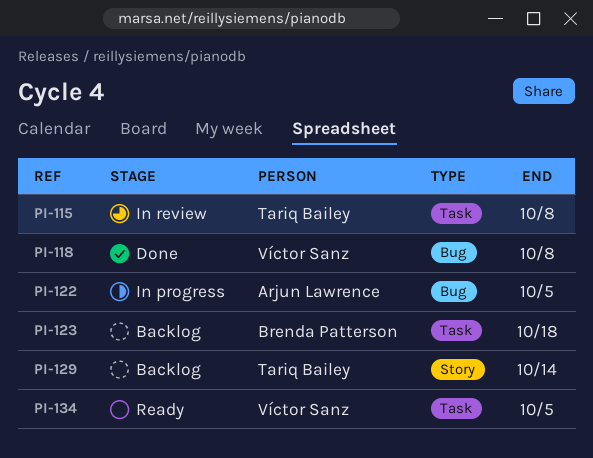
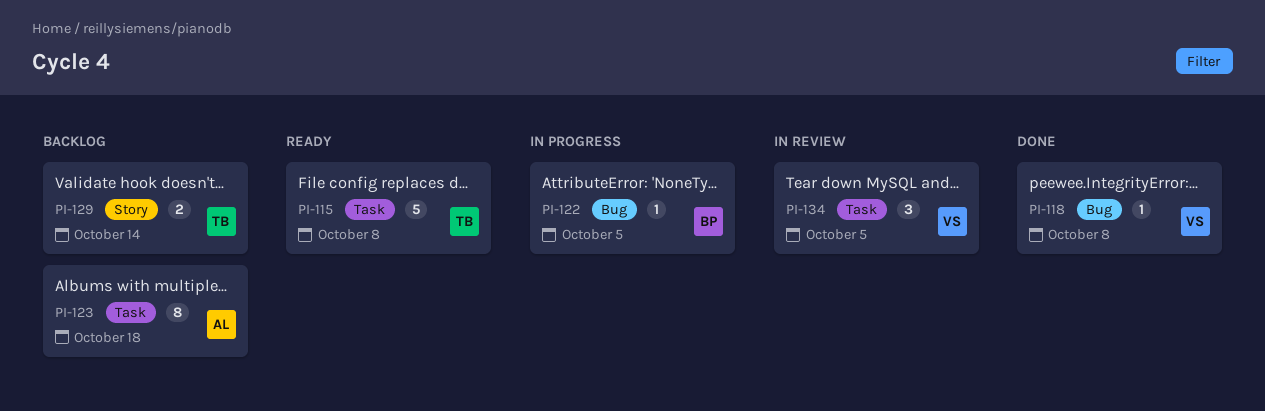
PI-115, status: In review -> Ready
PI-122, owner: Arjun Lawrence -> Brenda Patterson
PI-123, owner: Brenda Patterson -> Arjun Lawrence
PI-134, status: Ready -> In review

